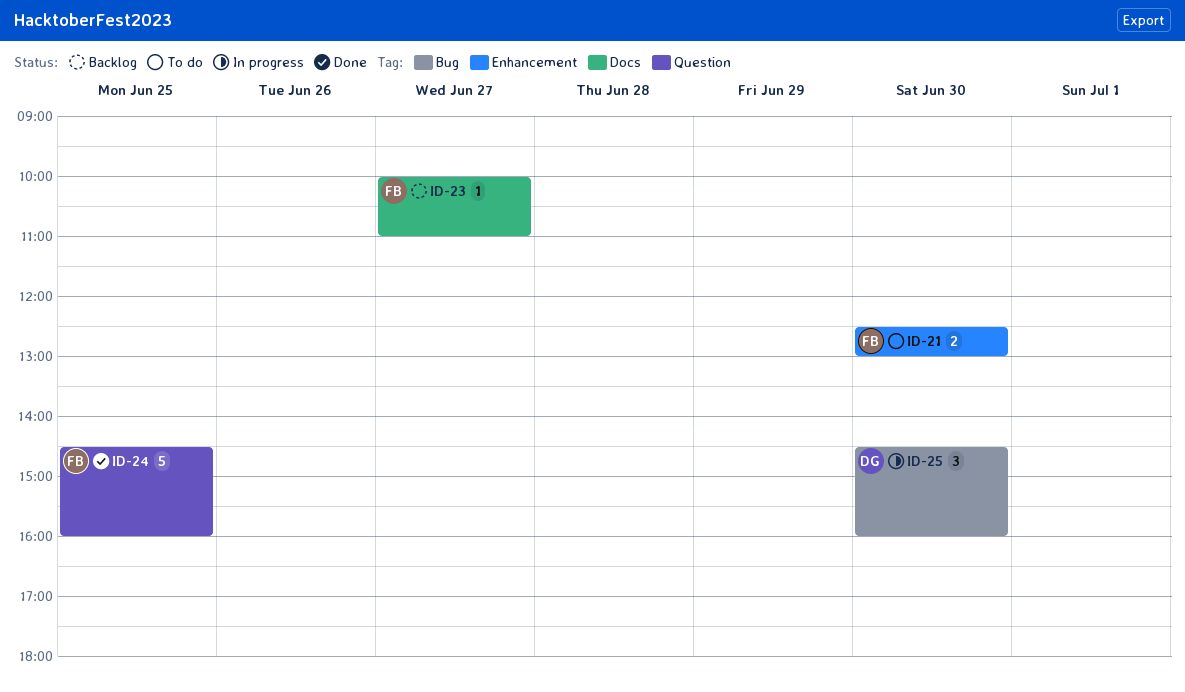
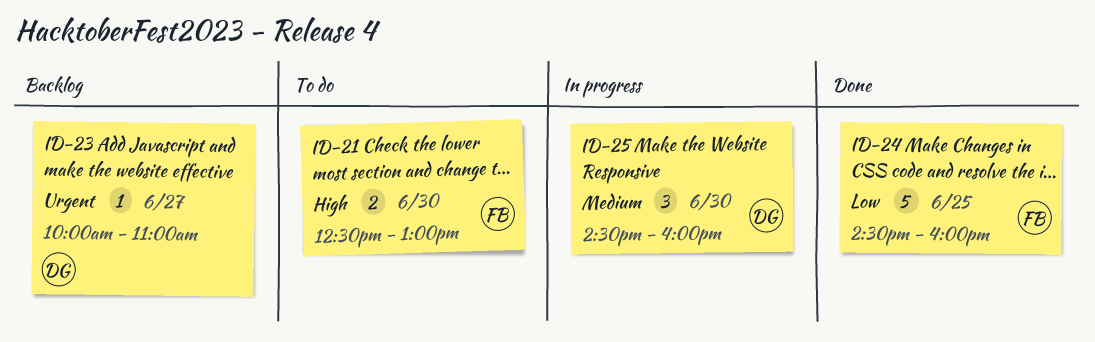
ID-23, owner: FB -> DG

